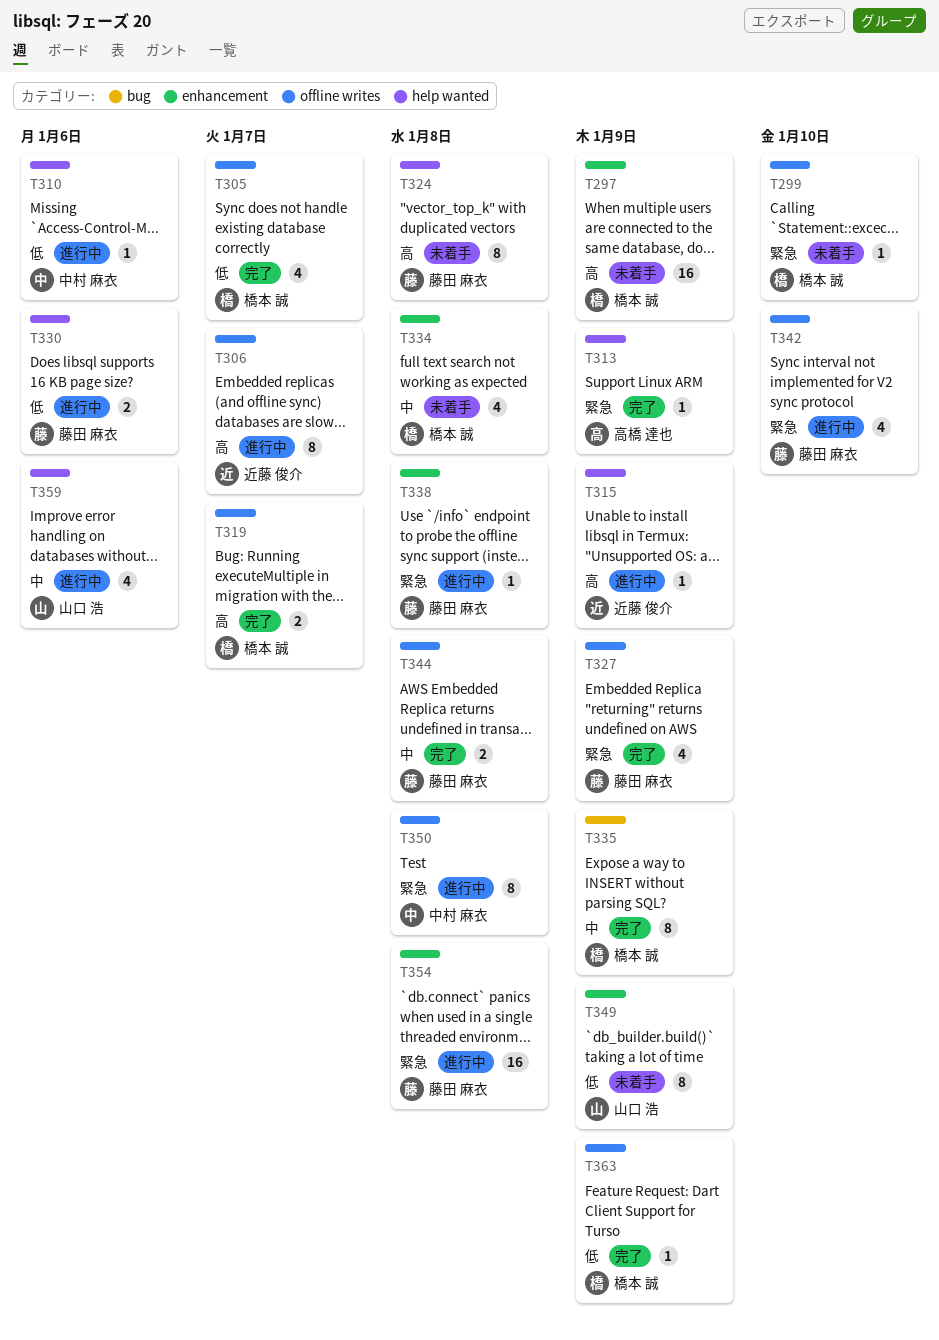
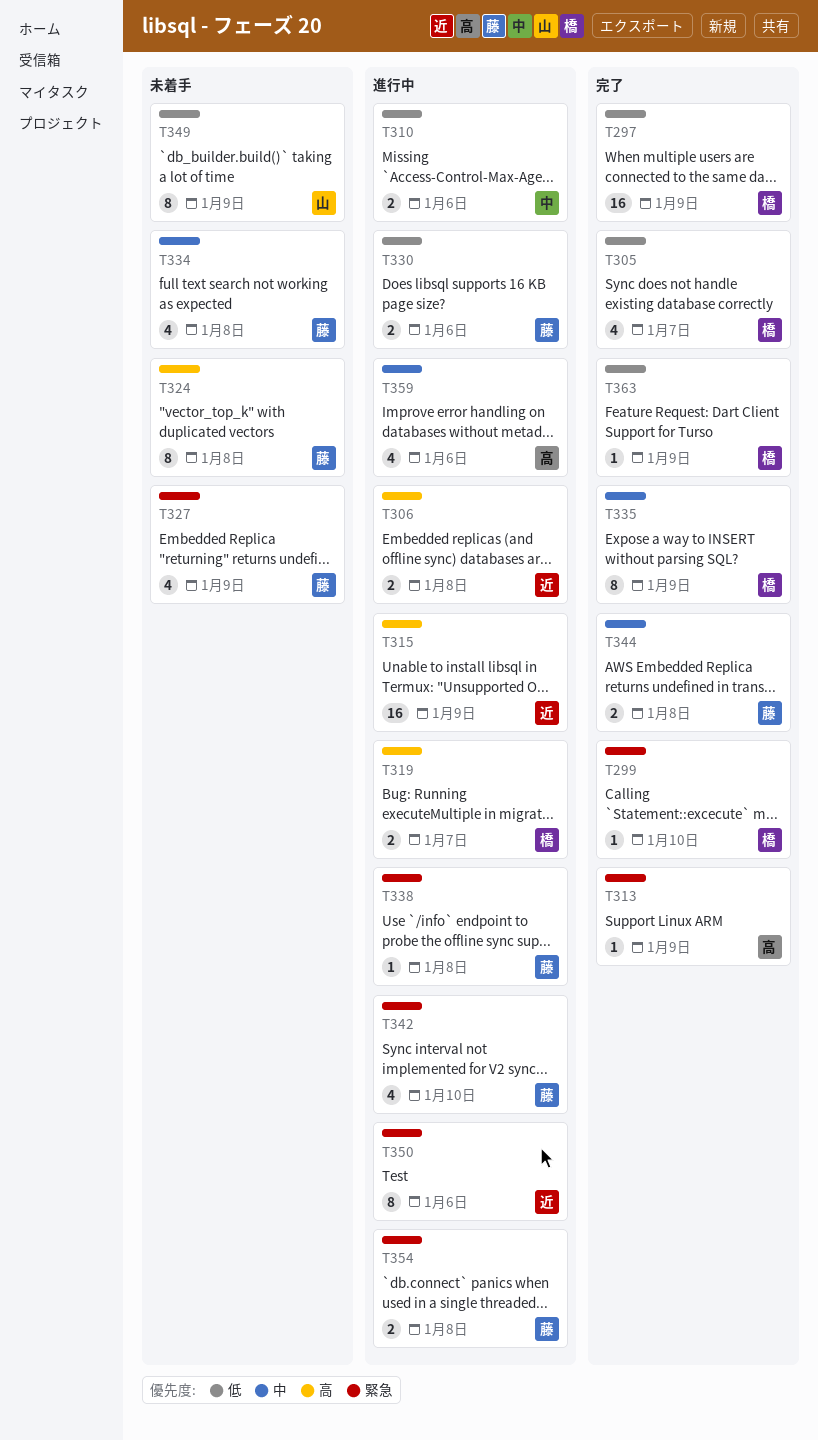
T297, status: 未着手 -> 完了
T297, priority: 高 -> 低
T299, status: 未着手 -> 完了
T306, estimate: 8 -> 2
T306, due: Jan 7 -> Jan 8
T310, estimate: 1 -> 2
T315, estimate: 1 -> 16
T319, status: 完了 -> 進行中
T327, status: 完了 -> 未着手
T334, owner: 橋本 誠 -> 藤田 麻衣
T350, owner: 中村 麻衣 -> 近藤 俊介
T350, due: Jan 8 -> Jan 6
T354, estimate: 16 -> 2
T359, owner: 山口 浩 -> 高橋 達也

